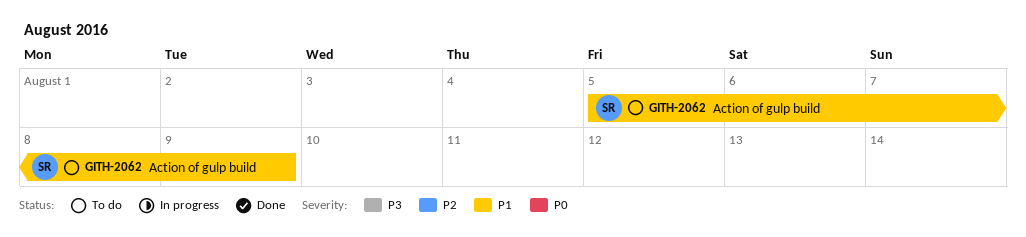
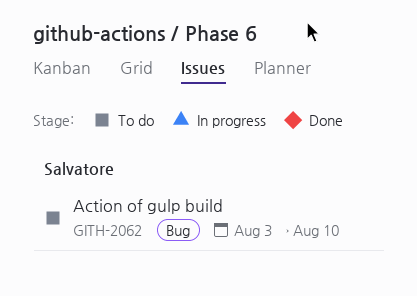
GITH-2062, start: Aug 5 -> Aug 3
GITH-2062, due: Aug 9 -> Aug 10

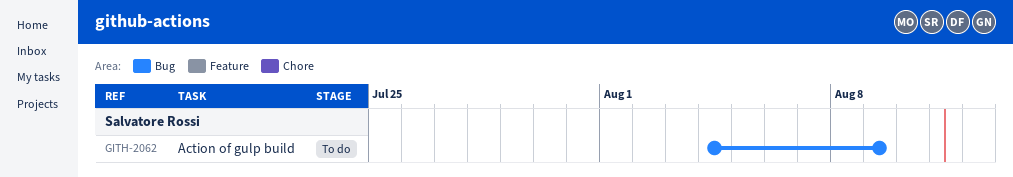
GITH-2062, start: Aug 3 -> Aug 4
GITH-2062, due: Aug 10 -> Aug 9

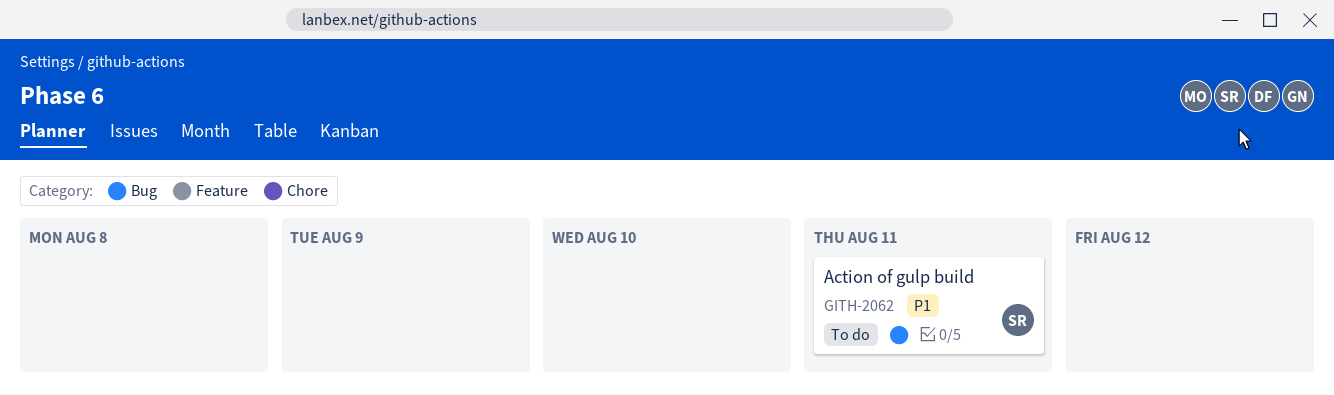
GITH-2062, due: Aug 9 -> Aug 11

